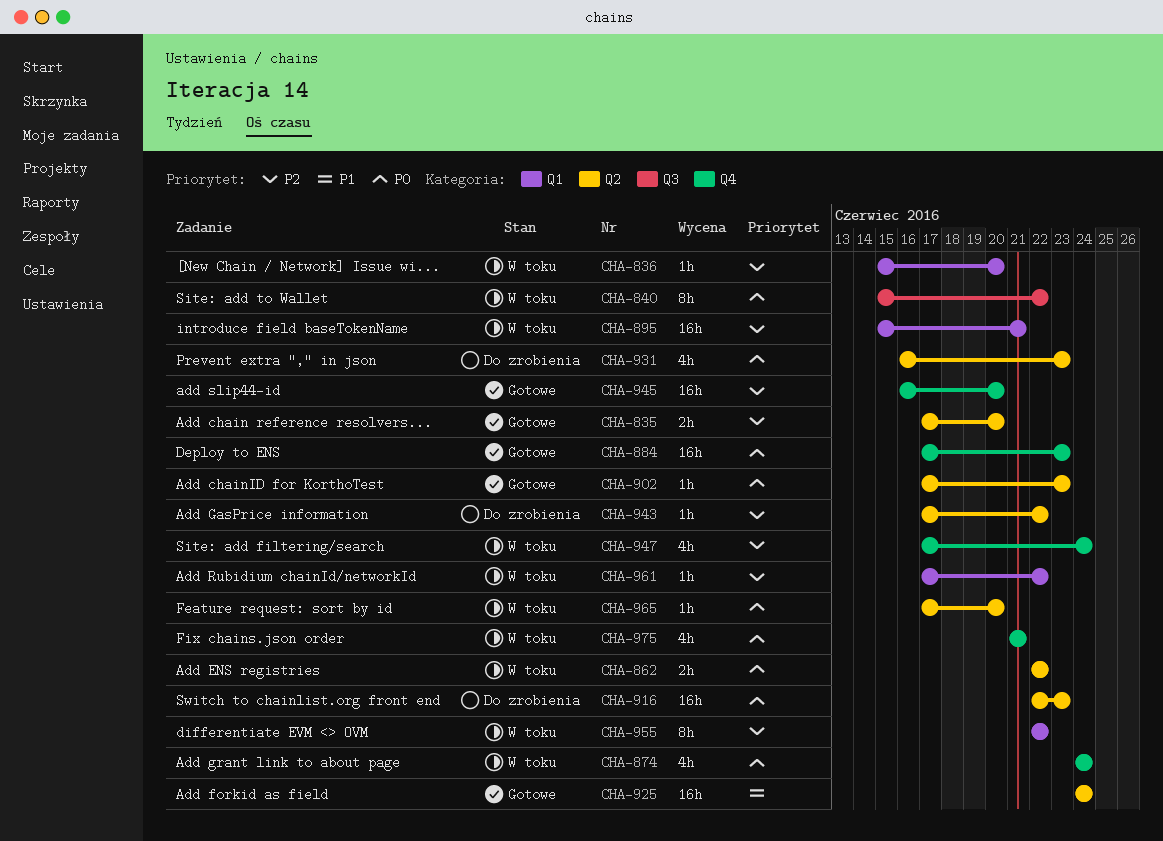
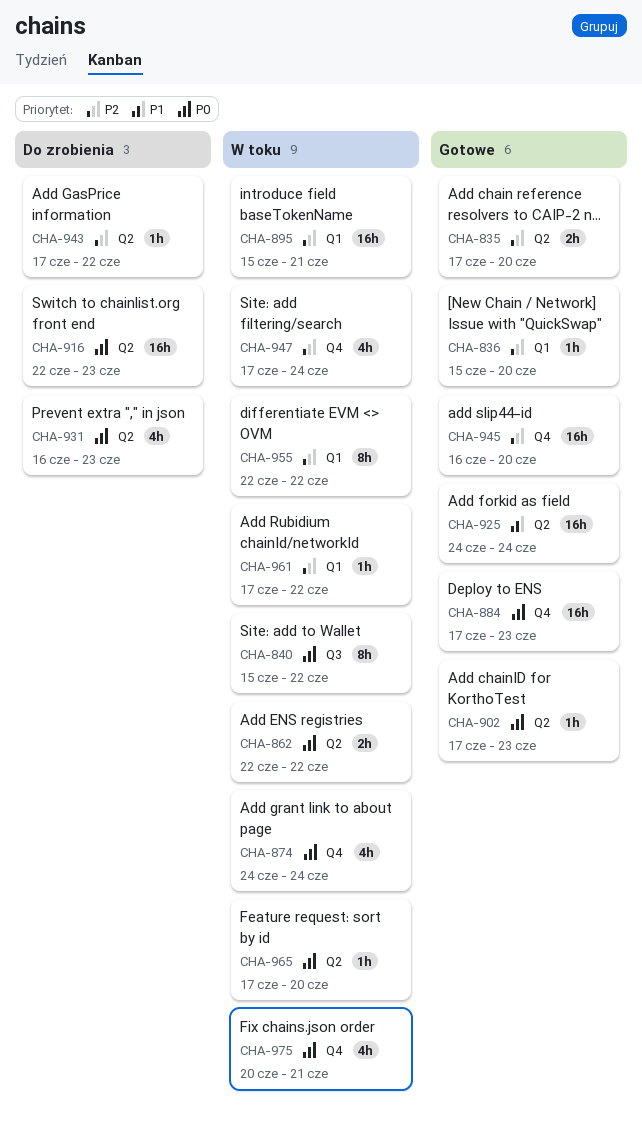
CHA-836, status: W toku -> Gotowe
CHA-975, start: Jun 21 -> Jun 20

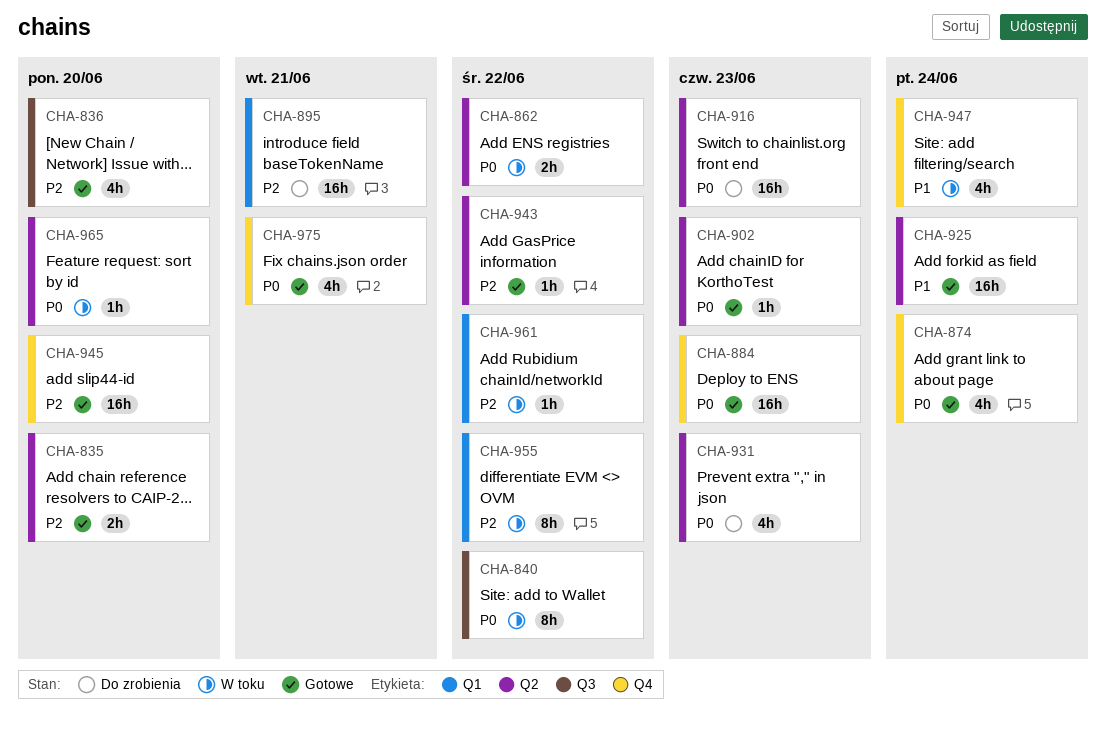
CHA-836, label: Q1 -> Q3
CHA-836, estimate: 1h -> 4h
CHA-874, status: W toku -> Gotowe
CHA-895, status: W toku -> Do zrobienia
CHA-943, status: Do zrobienia -> Gotowe
CHA-947, priority: P2 -> P1
CHA-975, status: W toku -> Gotowe

